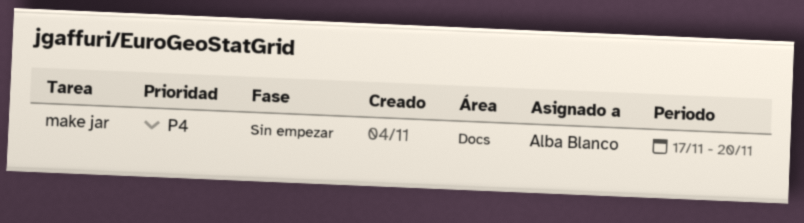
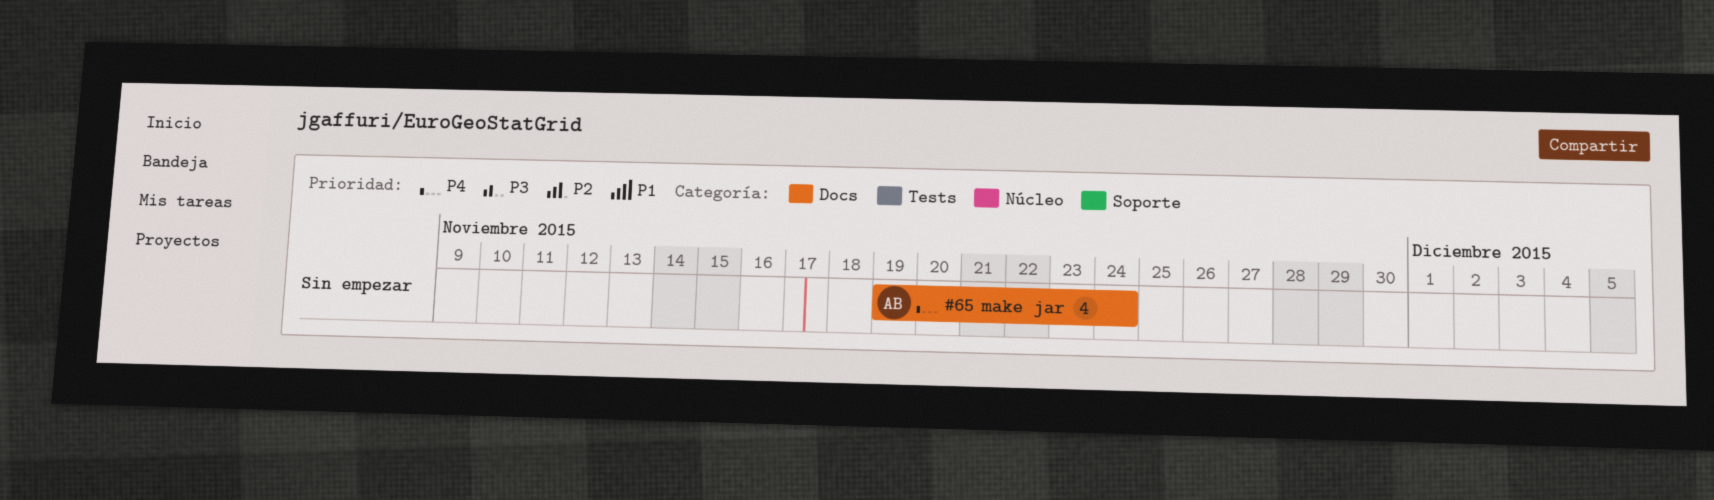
make jar, start: Nov 17 -> Nov 19
make jar, due: Nov 20 -> Nov 24

